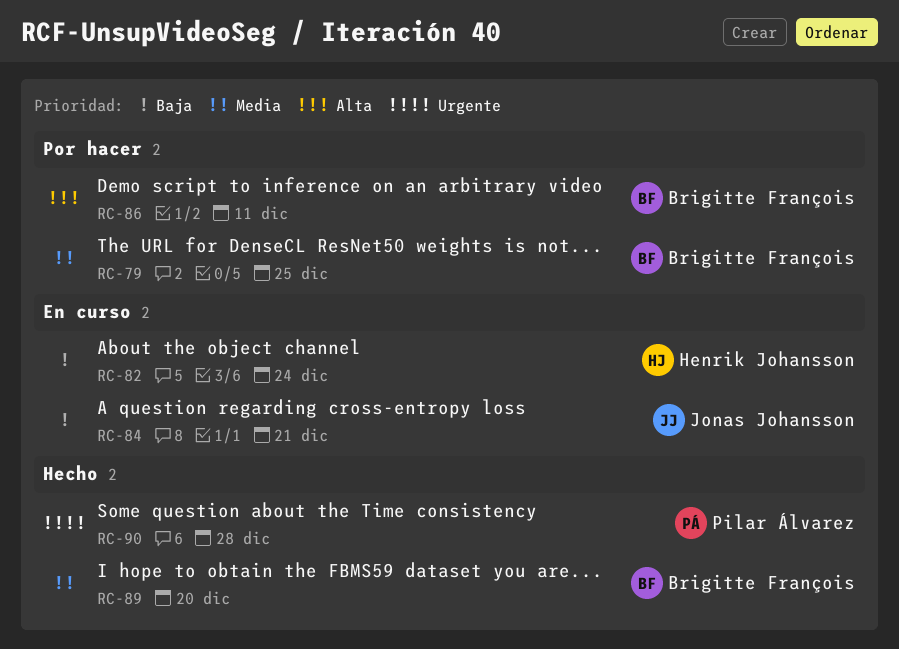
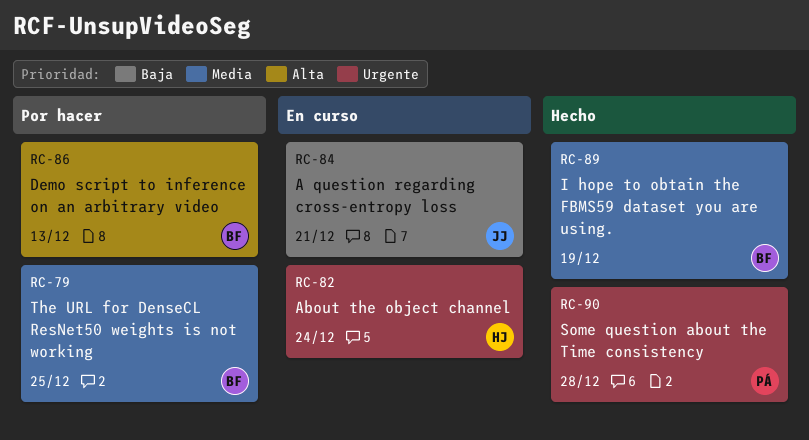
RC-82, priority: Baja -> Urgente
RC-86, due: Dec 11 -> Dec 13
RC-89, due: Dec 20 -> Dec 19

